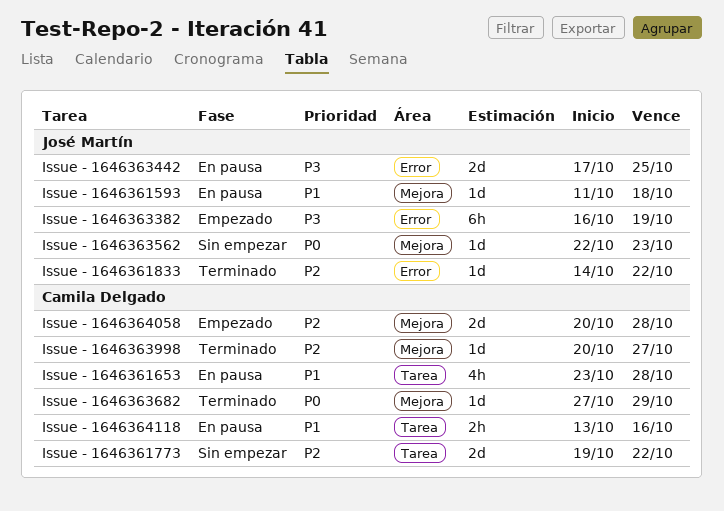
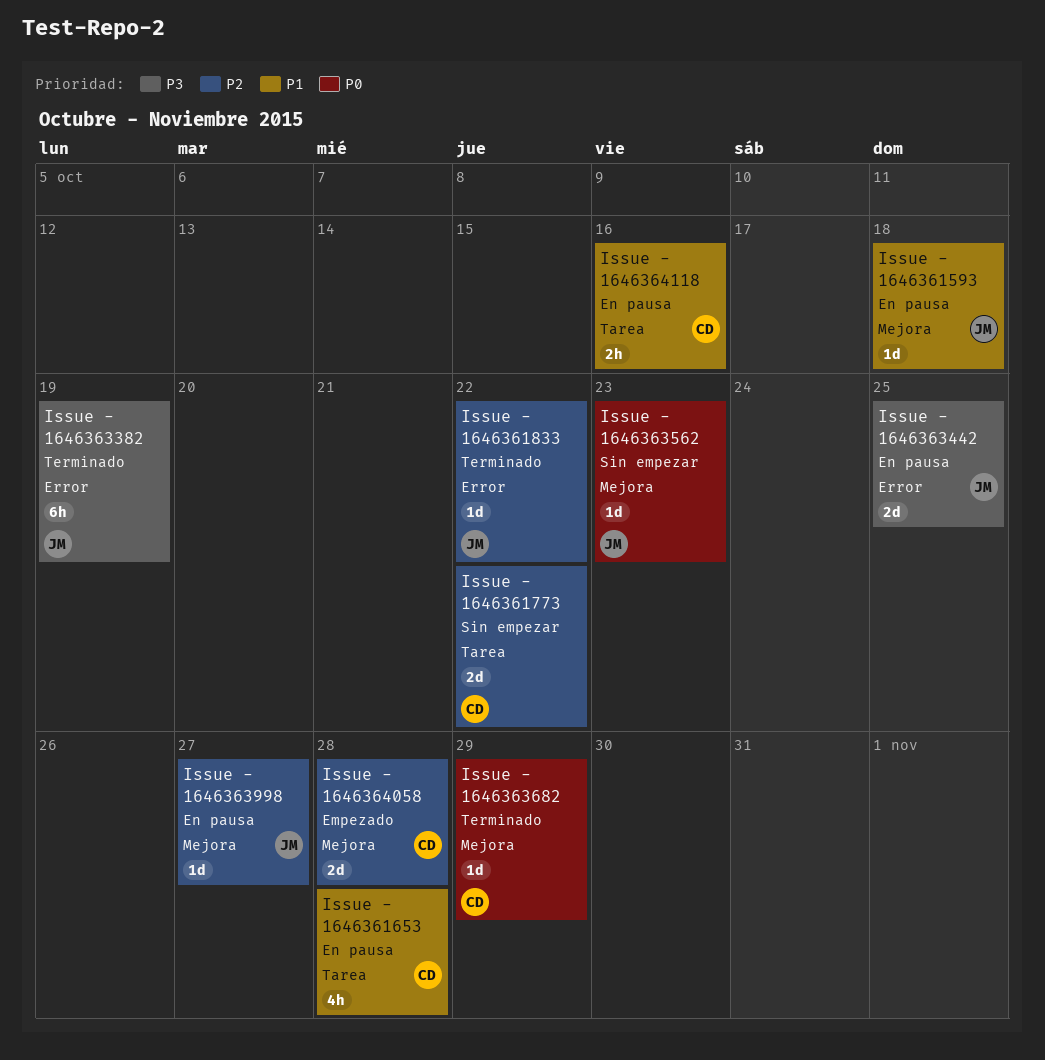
Issue - 1646363382, status: Empezado -> Terminado
Issue - 1646363998, status: Terminado -> En pausa
Issue - 1646363998, owner: Camila Delgado -> José Martín

